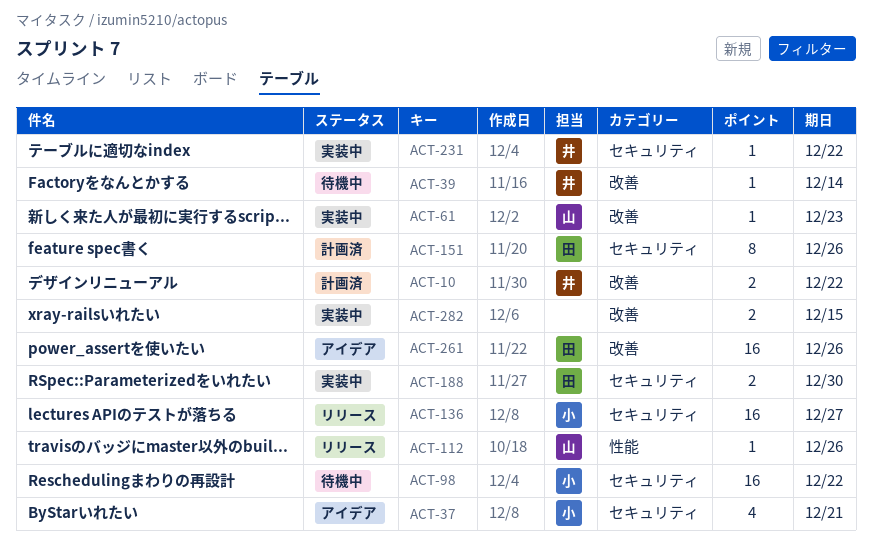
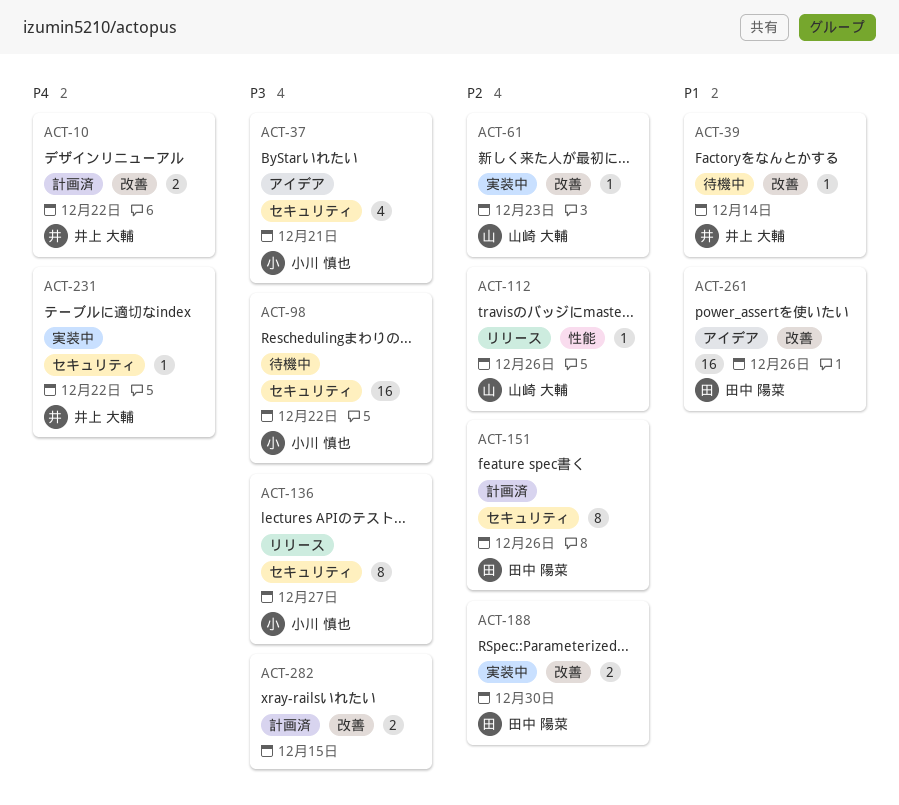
ACT-136, estimate: 16 -> 8
ACT-188, label: セキュリティ -> 改善
ACT-282, status: 実装中 -> 計画済

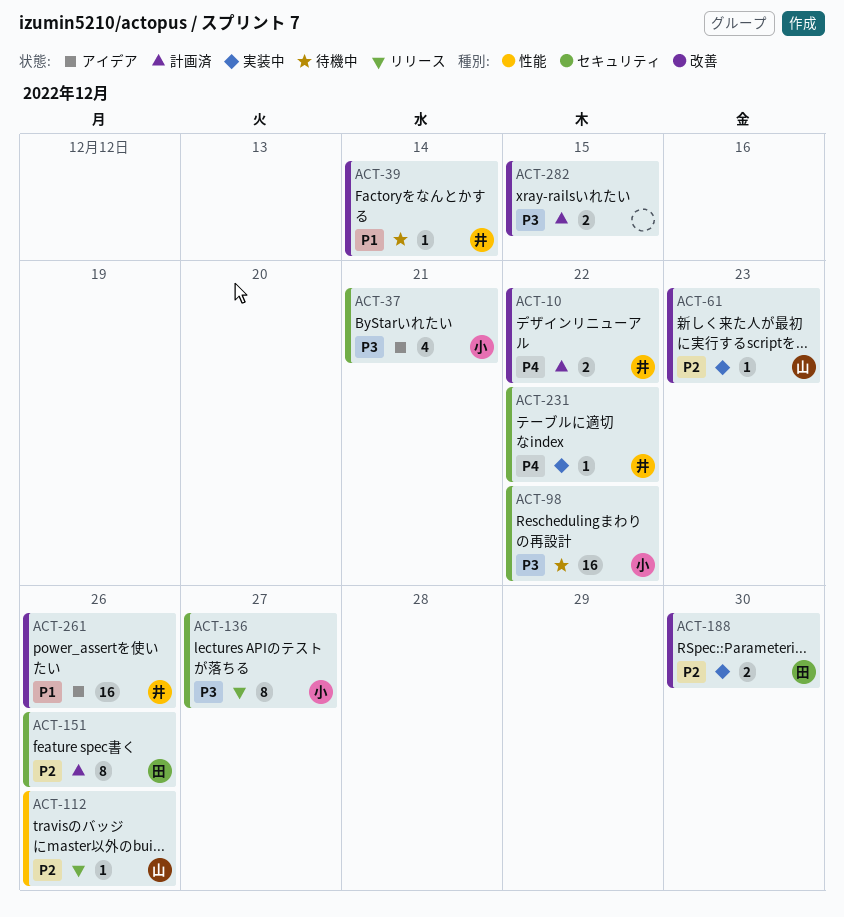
ACT-261, owner: 田中 陽菜 -> 井上 大輔

